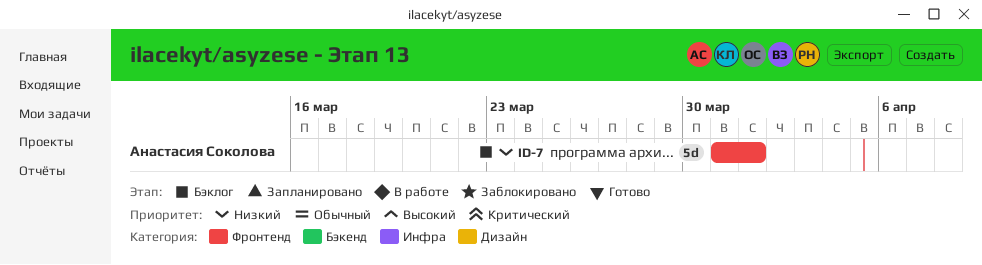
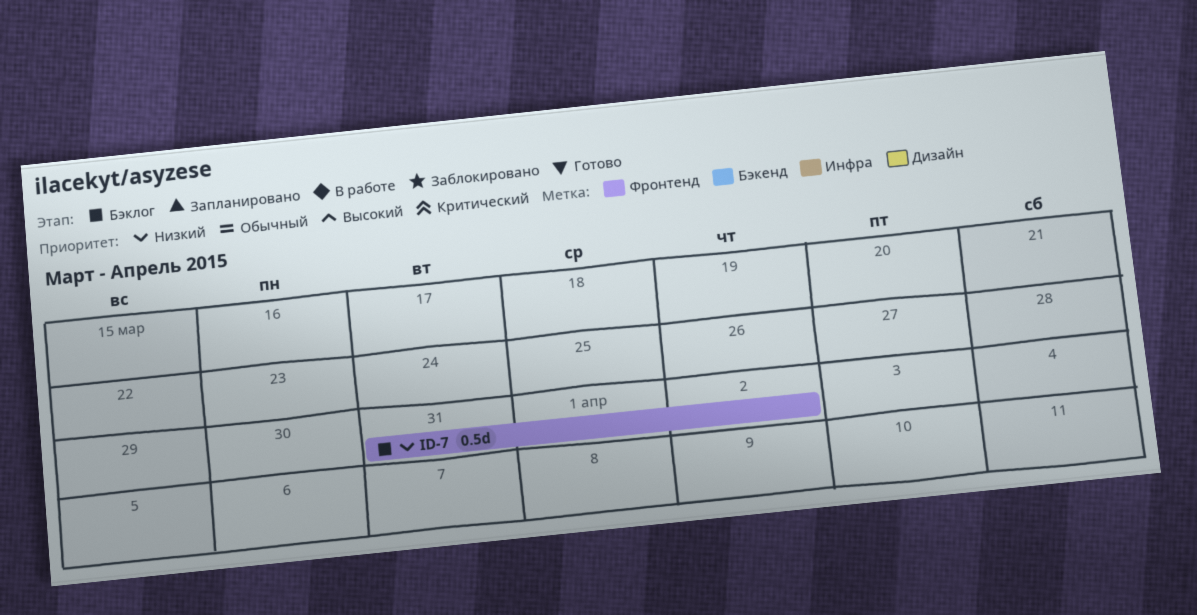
ID-7, estimate: 5d -> 0.5d
ID-7, due: Apr 1 -> Apr 2

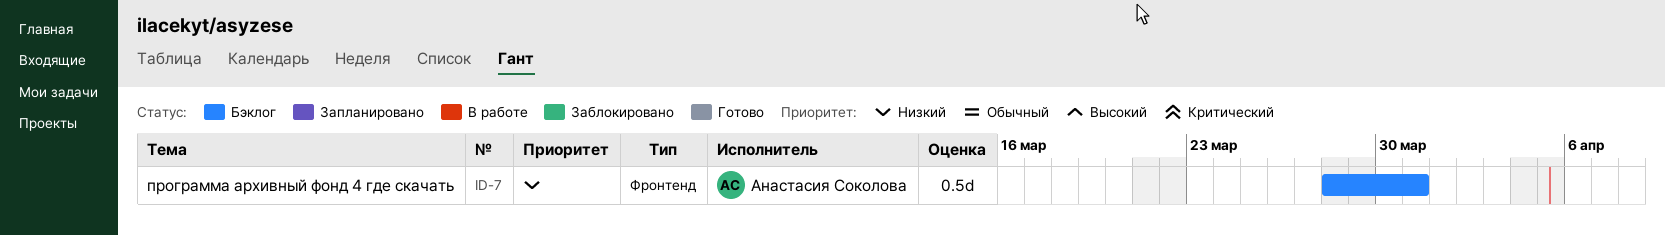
ID-7, start: Mar 31 -> Mar 28
ID-7, due: Apr 2 -> Mar 31

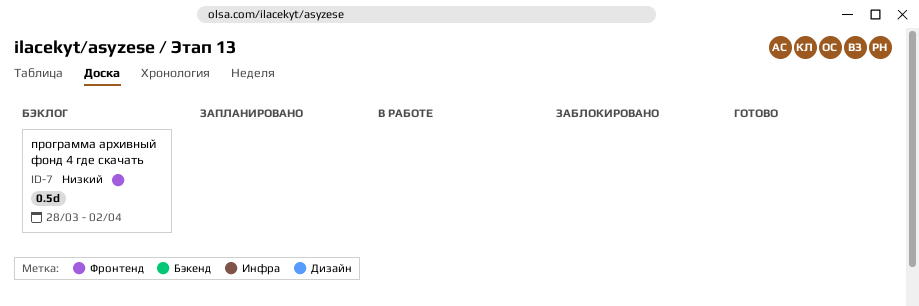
ID-7, due: Mar 31 -> Apr 2

